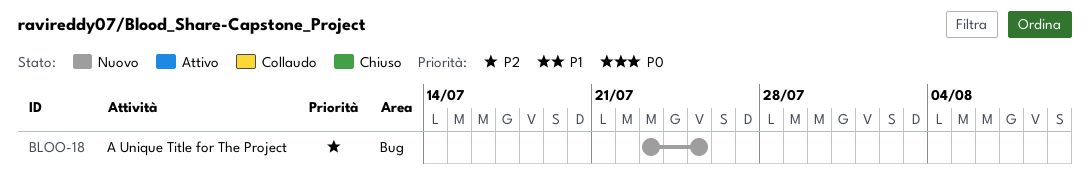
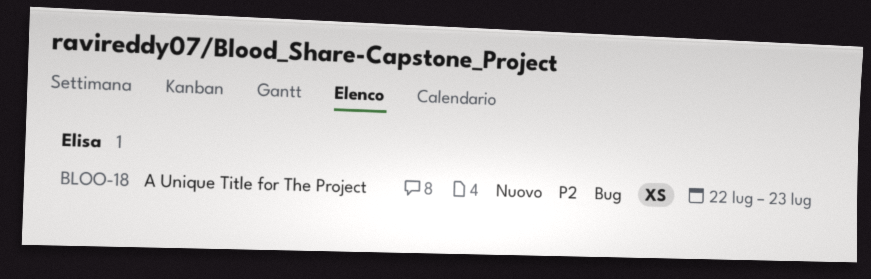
BLOO-18, start: Jul 23 -> Jul 22
BLOO-18, due: Jul 25 -> Jul 23

